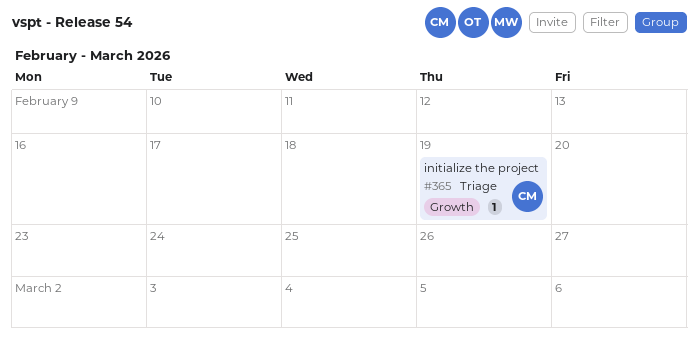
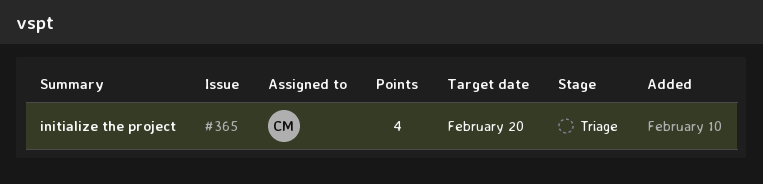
#365, estimate: 1 -> 4
#365, due: Feb 19 -> Feb 20

